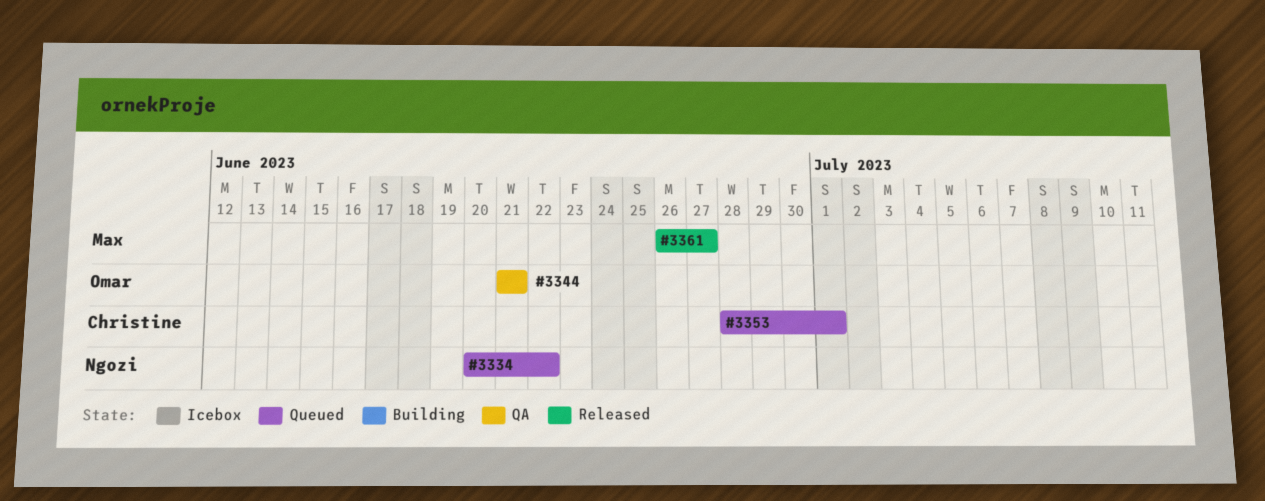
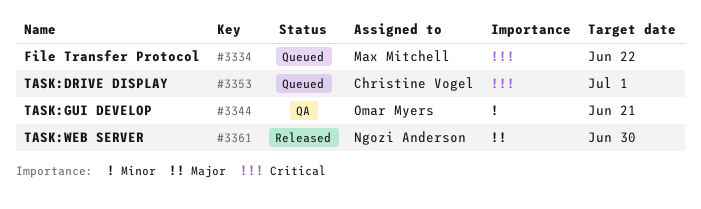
#3334, owner: Ngozi Anderson -> Max Mitchell
#3361, owner: Max Mitchell -> Ngozi Anderson
#3361, due: Jun 27 -> Jun 30

